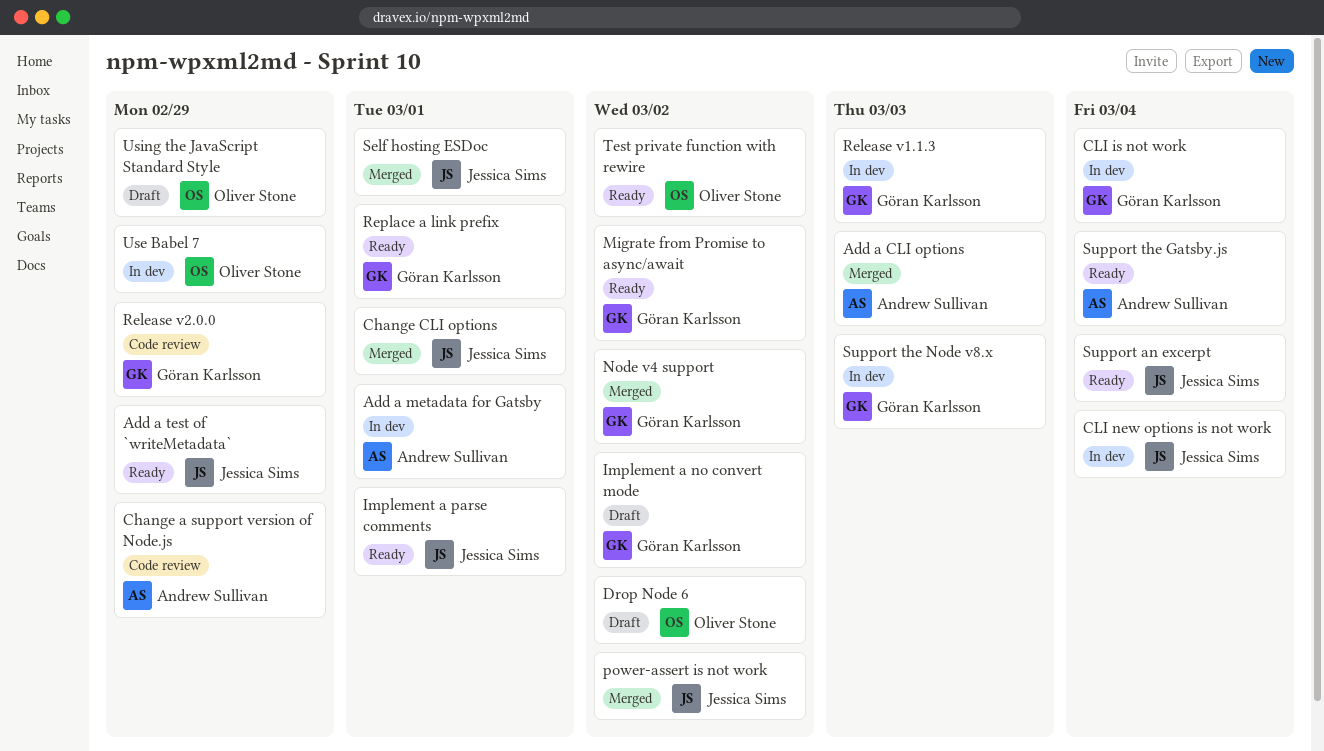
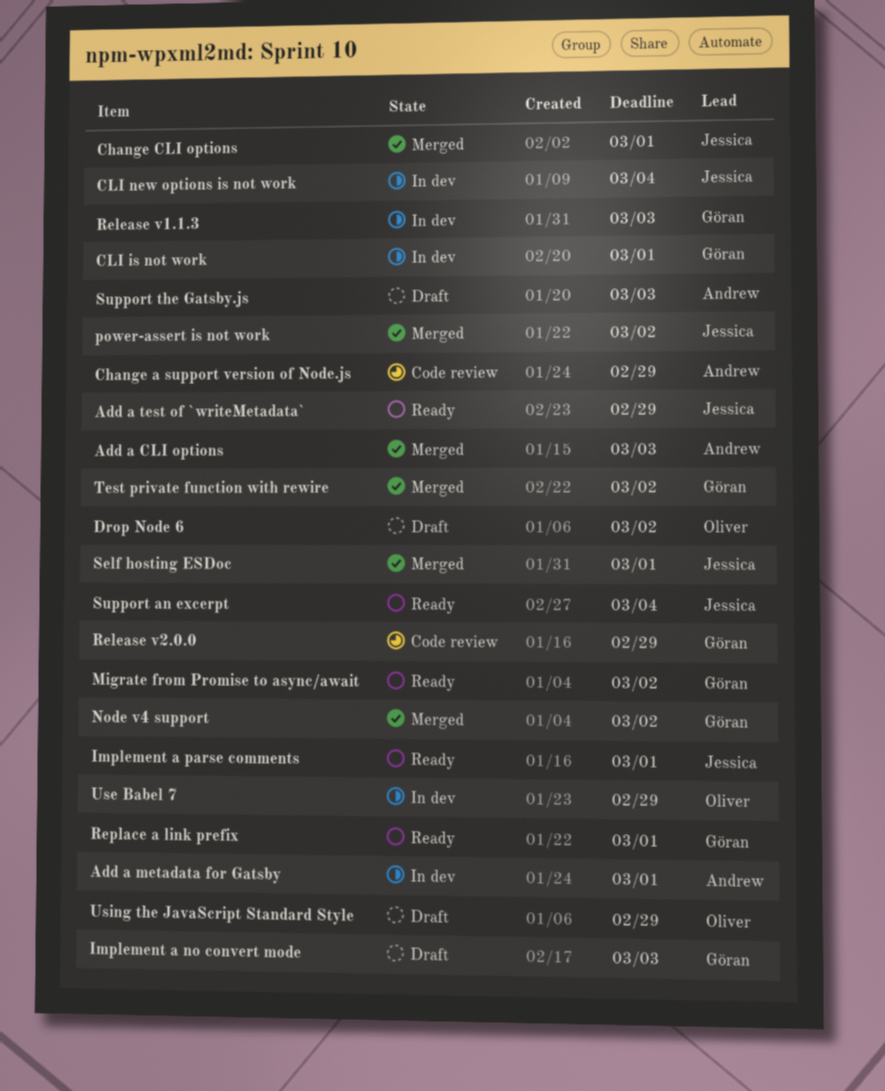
CLI is not work, due: Mar 4 -> Mar 1
Implement a no convert mode, due: Mar 2 -> Mar 3
Support the Gatsby.js, status: Ready -> Draft
Support the Gatsby.js, due: Mar 4 -> Mar 3
Support the Node v8.x: present -> none
Test private function with rewire, status: Ready -> Merged
Test private function with rewire, owner: Oliver Stone -> Göran Karlsson

